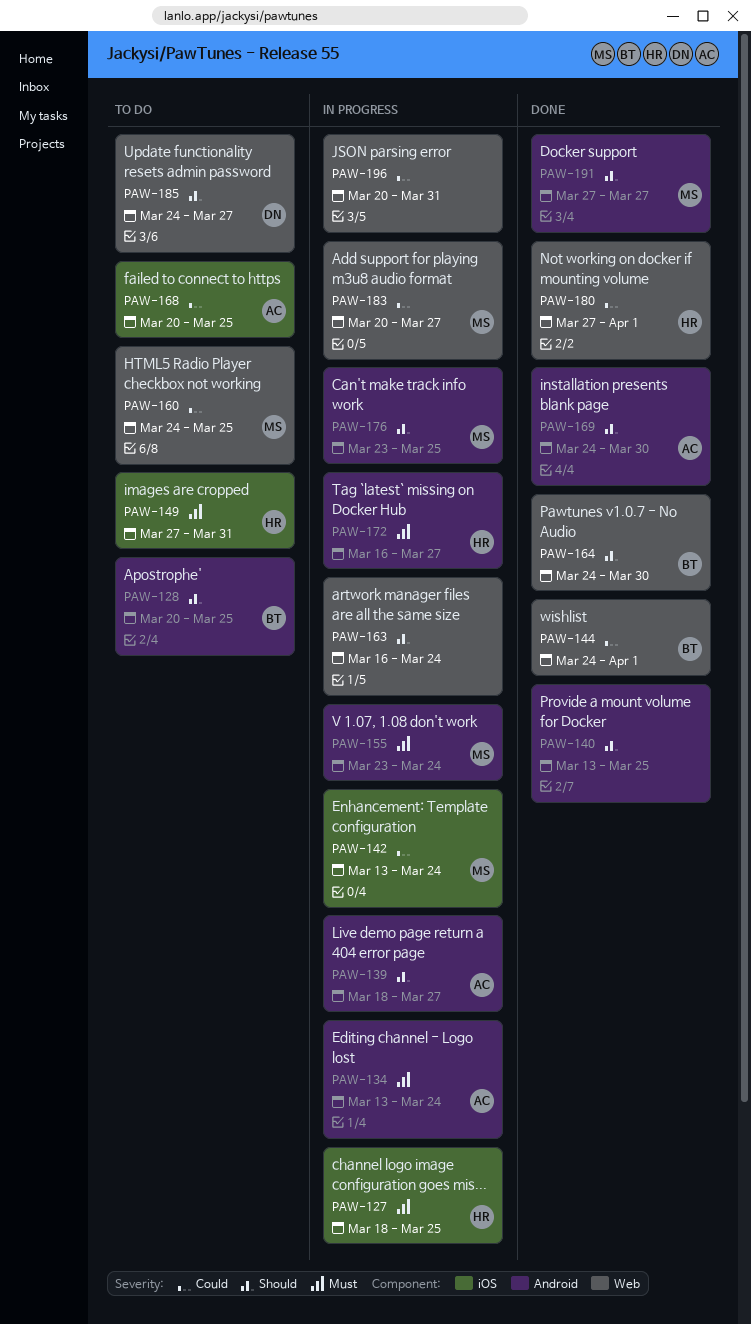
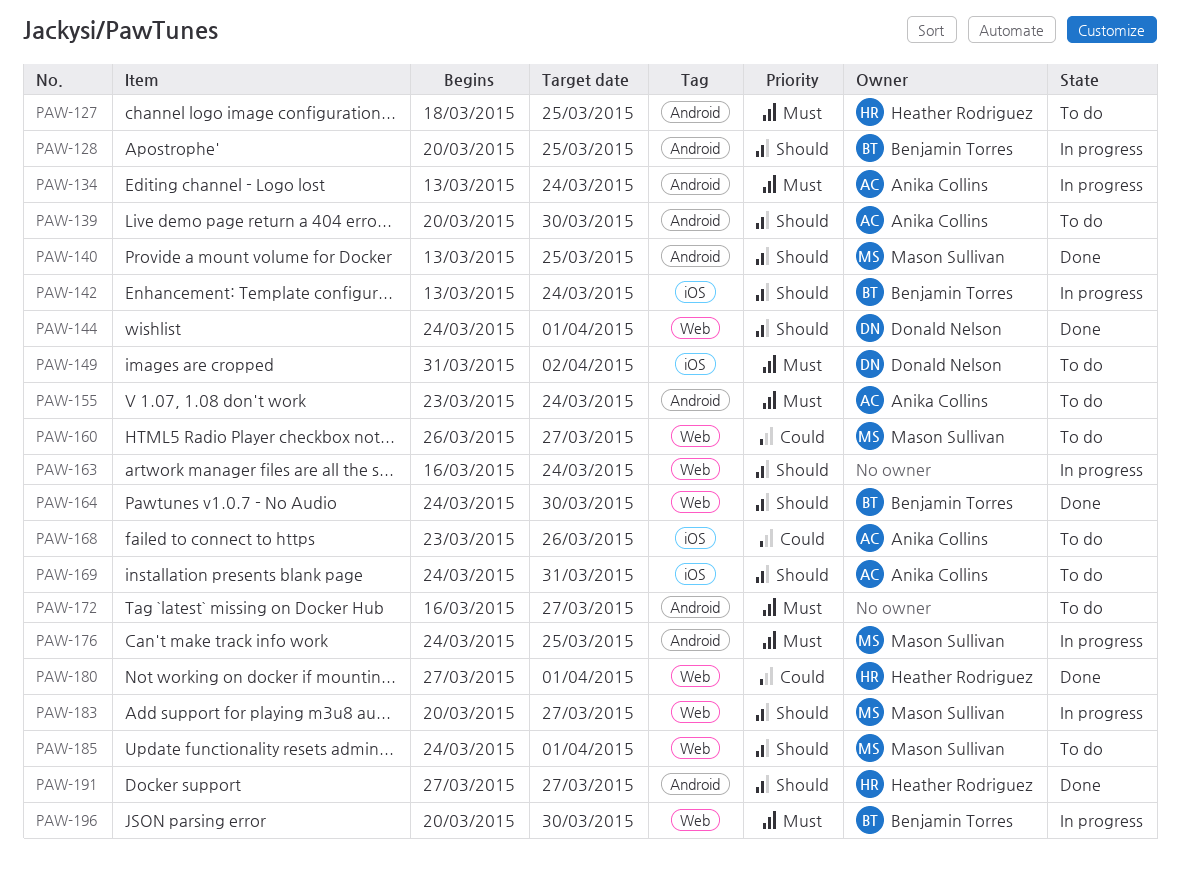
PAW-127, status: In progress -> To do
PAW-127, label: iOS -> Android
PAW-128, status: To do -> In progress
PAW-139, status: In progress -> To do
PAW-139, start: Mar 18 -> Mar 20
PAW-139, due: Mar 27 -> Mar 30
PAW-140, owner: none -> Mason Sullivan
PAW-142, owner: Mason Sullivan -> Benjamin Torres
PAW-142, priority: Could -> Should
PAW-144, owner: Benjamin Torres -> Donald Nelson
PAW-144, priority: Could -> Should
PAW-149, owner: Heather Rodriguez -> Donald Nelson
PAW-149, start: Mar 27 -> Mar 31
PAW-149, due: Mar 31 -> Apr 2
PAW-155, status: In progress -> To do
PAW-155, owner: Mason Sullivan -> Anika Collins
PAW-160, start: Mar 24 -> Mar 26
PAW-160, due: Mar 25 -> Mar 27
PAW-168, start: Mar 20 -> Mar 23
PAW-168, due: Mar 25 -> Mar 26
PAW-169, status: Done -> To do
PAW-169, label: Android -> iOS
PAW-169, due: Mar 30 -> Mar 31
PAW-172, status: In progress -> To do
PAW-172, owner: Heather Rodriguez -> none
PAW-176, priority: Should -> Must
PAW-176, start: Mar 23 -> Mar 24
PAW-183, priority: Could -> Should
PAW-185, owner: Donald Nelson -> Mason Sullivan
PAW-185, due: Mar 27 -> Apr 1
PAW-191, owner: Mason Sullivan -> Heather Rodriguez
PAW-196, owner: none -> Benjamin Torres
PAW-196, priority: Could -> Must
PAW-196, due: Mar 31 -> Mar 30

